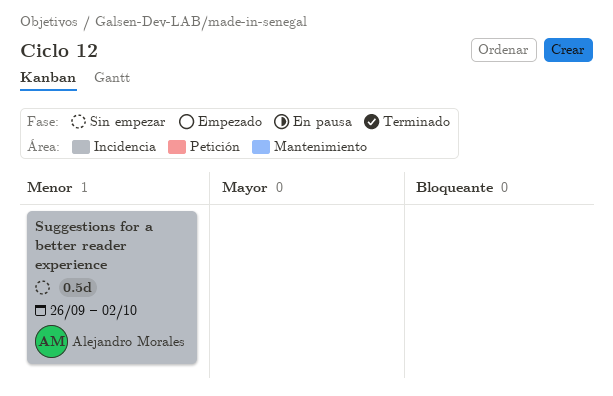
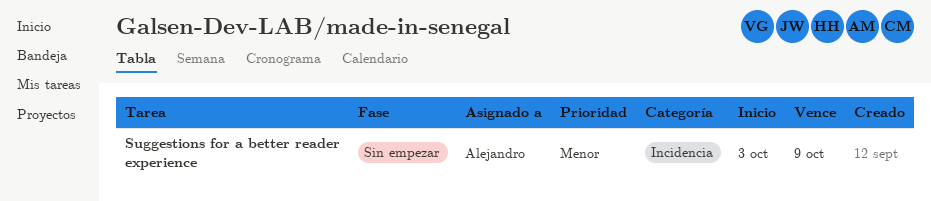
Suggestions for a better reader experience, start: Sep 26 -> Oct 3
Suggestions for a better reader experience, due: Oct 2 -> Oct 9

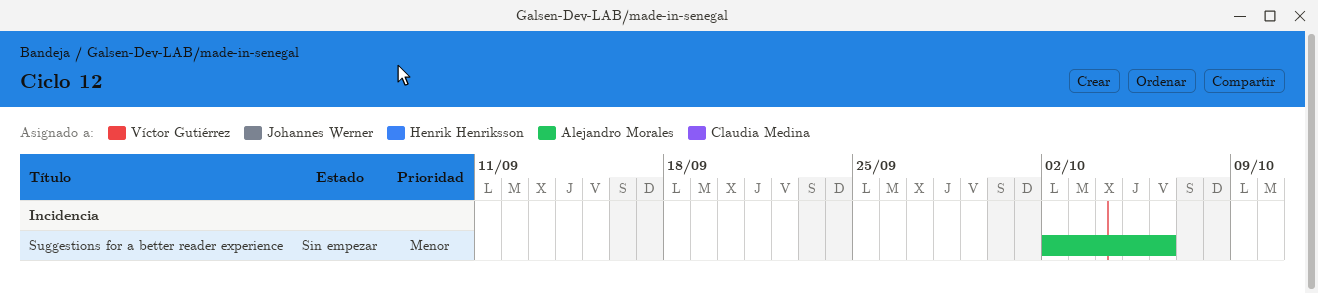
Suggestions for a better reader experience, start: Oct 3 -> Oct 2
Suggestions for a better reader experience, due: Oct 9 -> Oct 6

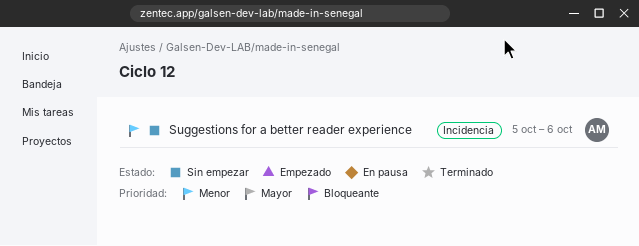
Suggestions for a better reader experience, start: Oct 2 -> Oct 5

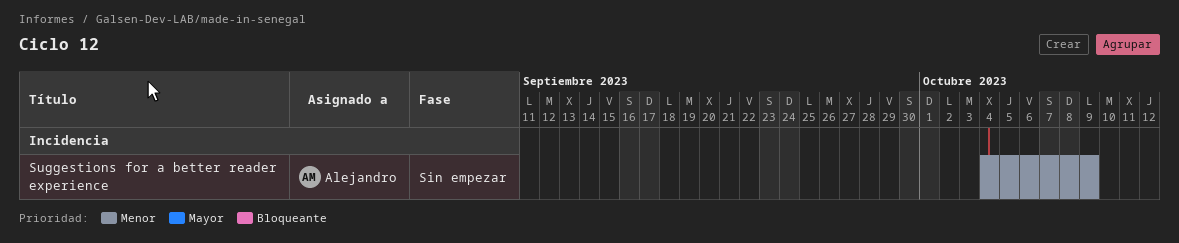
Suggestions for a better reader experience, start: Oct 5 -> Oct 4
Suggestions for a better reader experience, due: Oct 6 -> Oct 9

